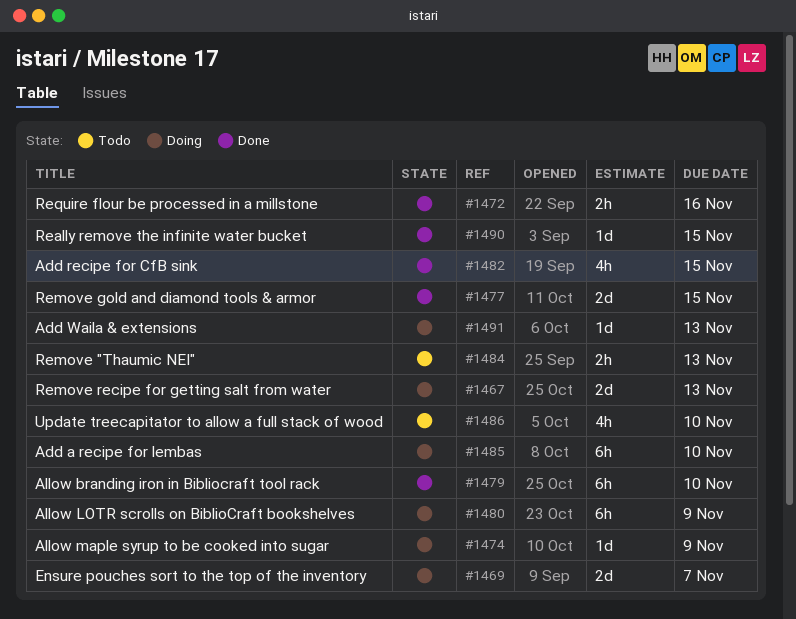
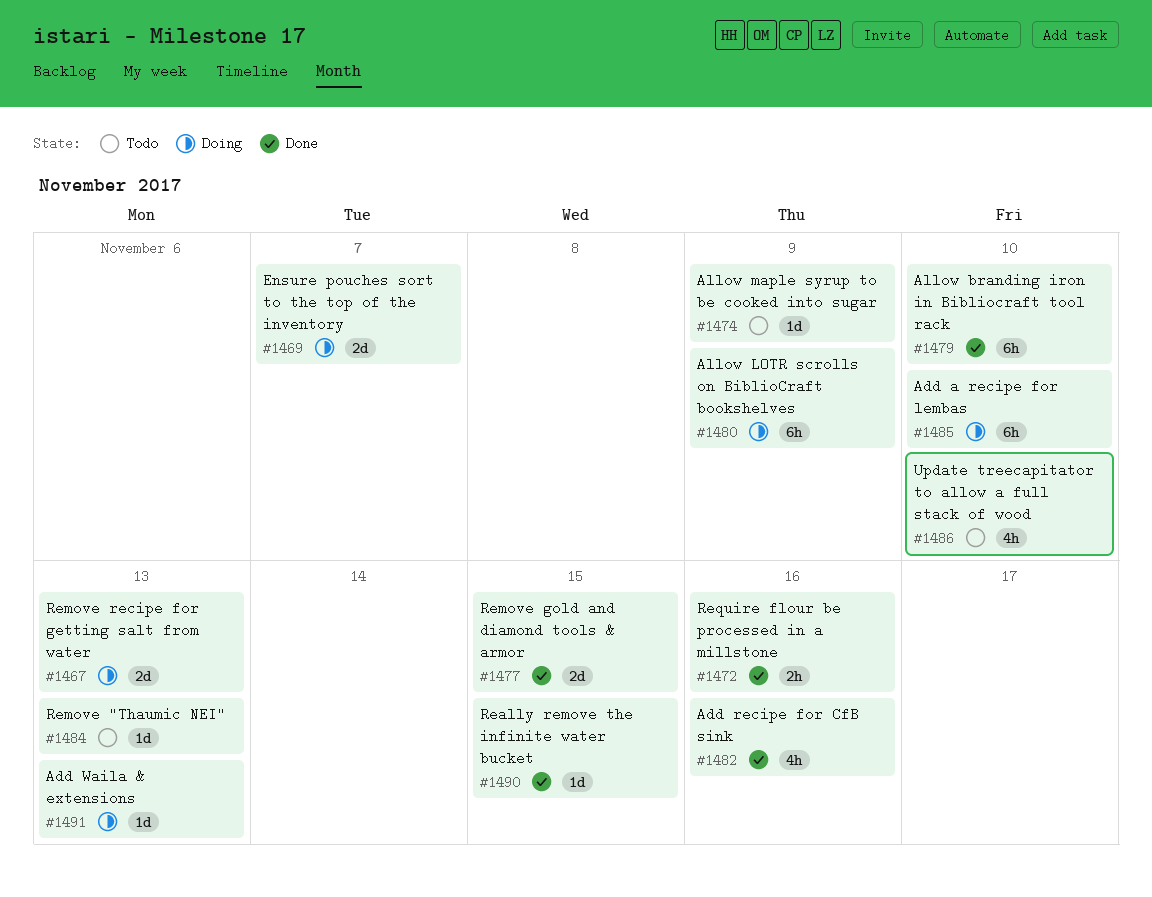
#1474, status: Doing -> Todo
#1482, due: Nov 15 -> Nov 16
#1484, estimate: 2h -> 1d

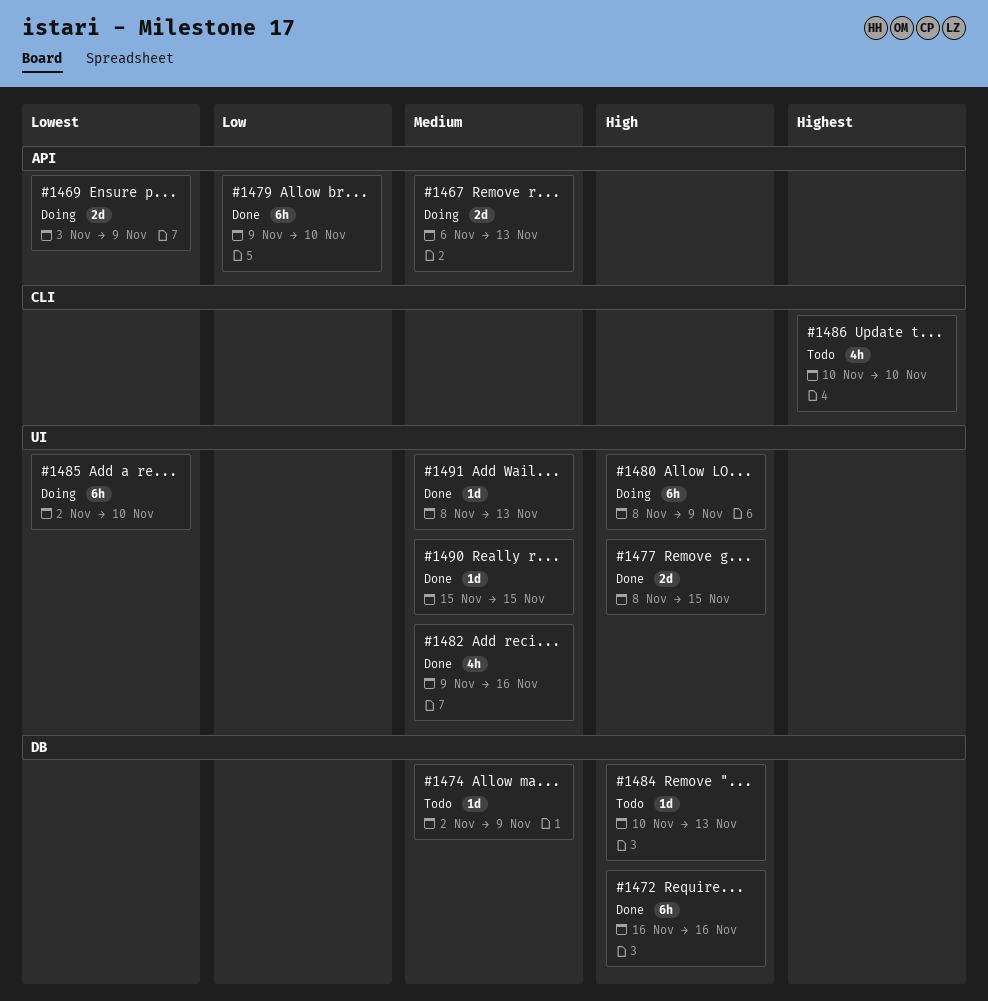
#1469, due: Nov 7 -> Nov 9
#1472, estimate: 2h -> 6h
#1491, status: Doing -> Done

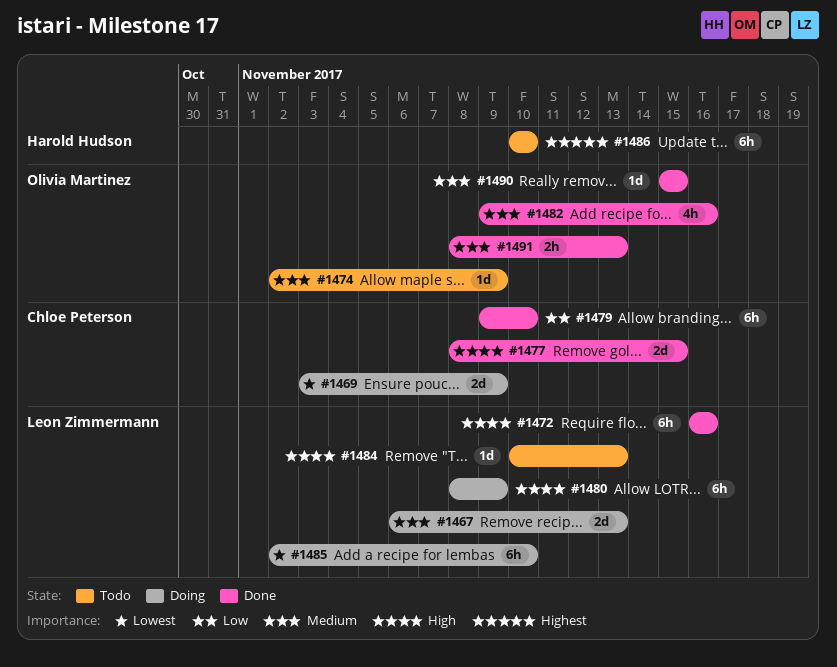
#1486, estimate: 4h -> 6h
#1491, estimate: 1d -> 2h

